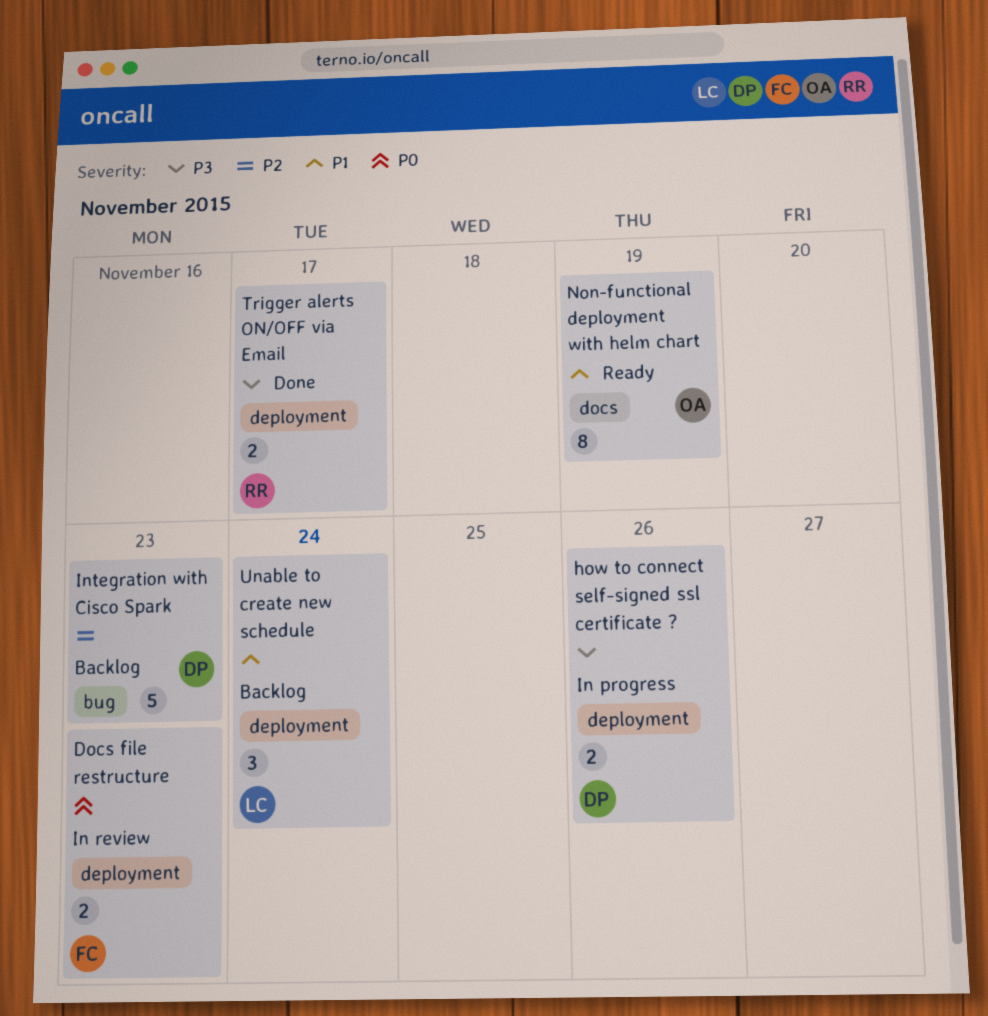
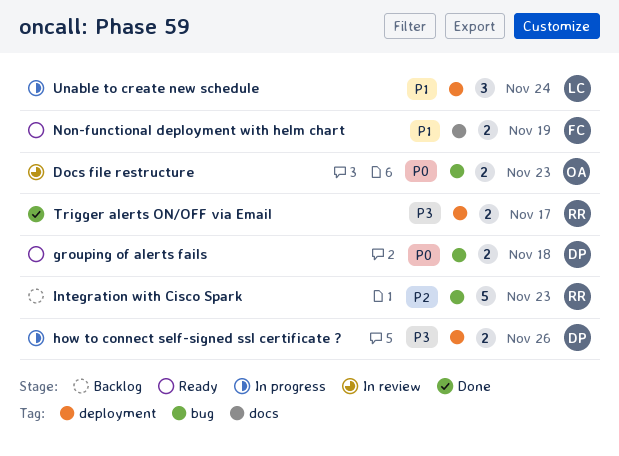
Docs file restructure, owner: FC -> OA
Docs file restructure, label: deployment -> bug
grouping of alerts fails: none -> present
Integration with Cisco Spark, owner: DP -> RR
Non-functional deployment with helm chart, owner: OA -> FC
Non-functional deployment with helm chart, estimate: 8 -> 2
Unable to create new schedule, status: Backlog -> In progress

